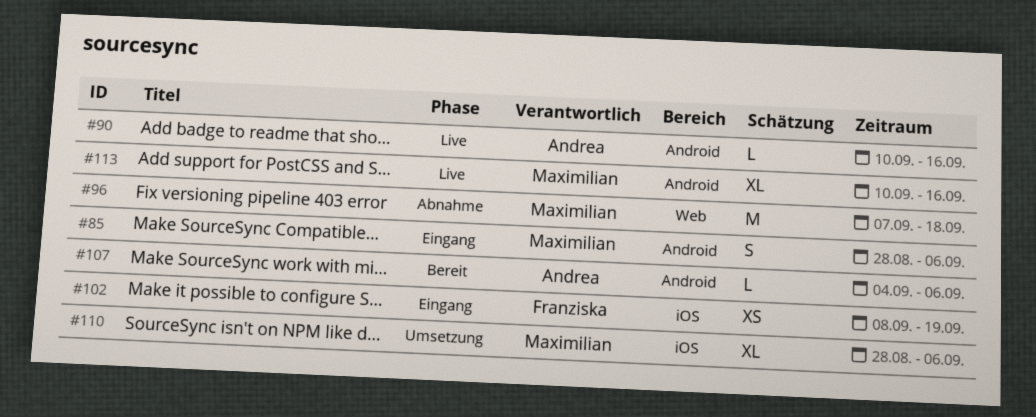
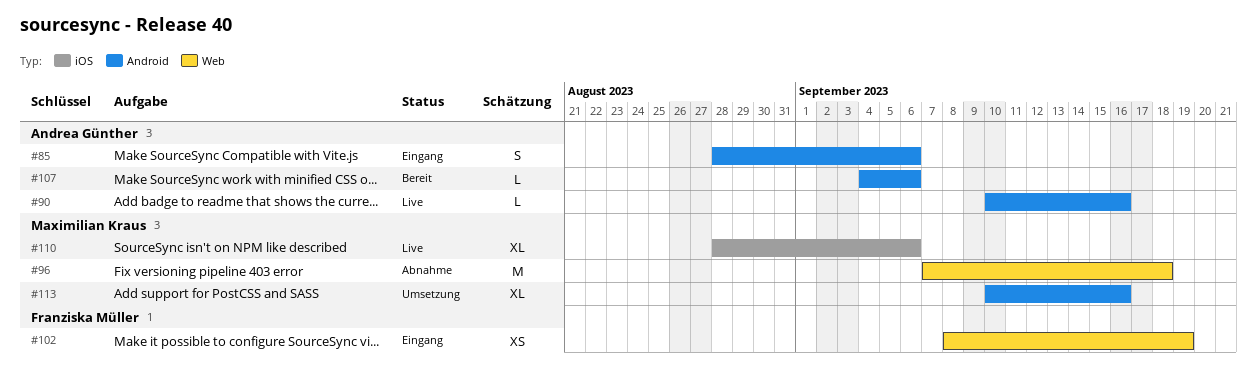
#85, owner: Maximilian Kraus -> Andrea Günther
#102, label: iOS -> Web
#110, status: Umsetzung -> Live
#113, status: Live -> Umsetzung

